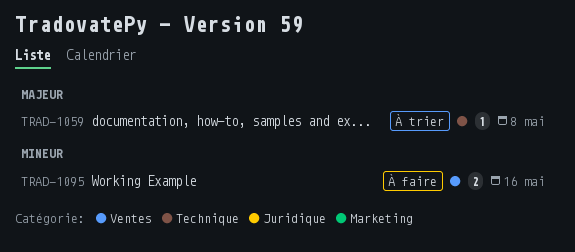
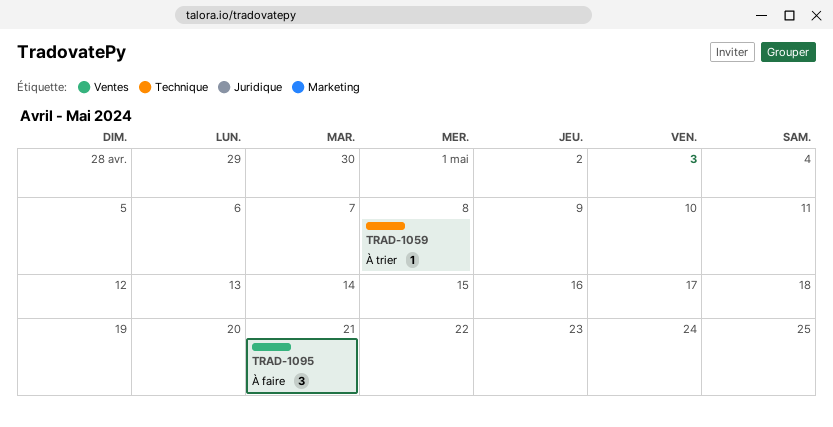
TRAD-1095, estimate: 2 -> 3
TRAD-1095, due: May 16 -> May 21

